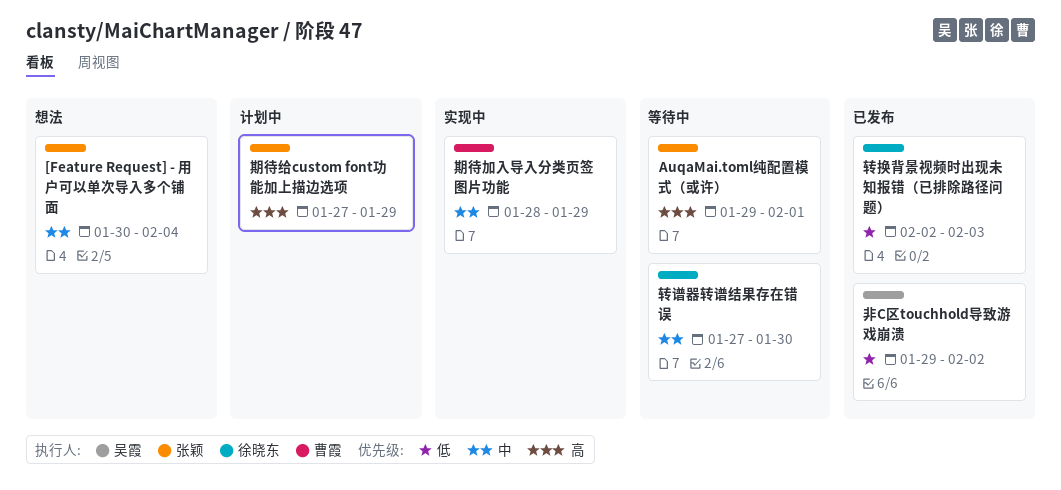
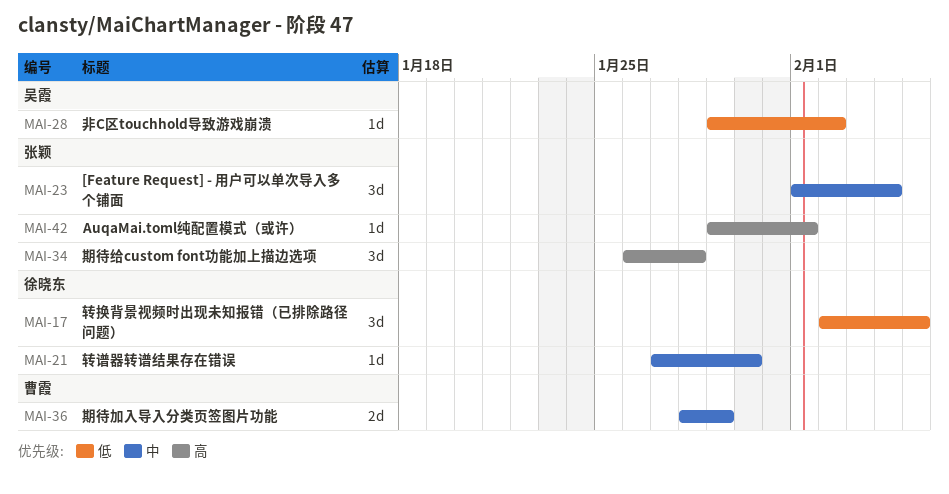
[Feature Request] - 用户可以单次导入多个铺面, start: Jan 30 -> Feb 1
期待给custom font功能加上描边选项, start: Jan 27 -> Jan 26
期待给custom font功能加上描边选项, due: Jan 29 -> Jan 28
转换背景视频时出现未知报错（已排除路径问题）, due: Feb 3 -> Feb 5

